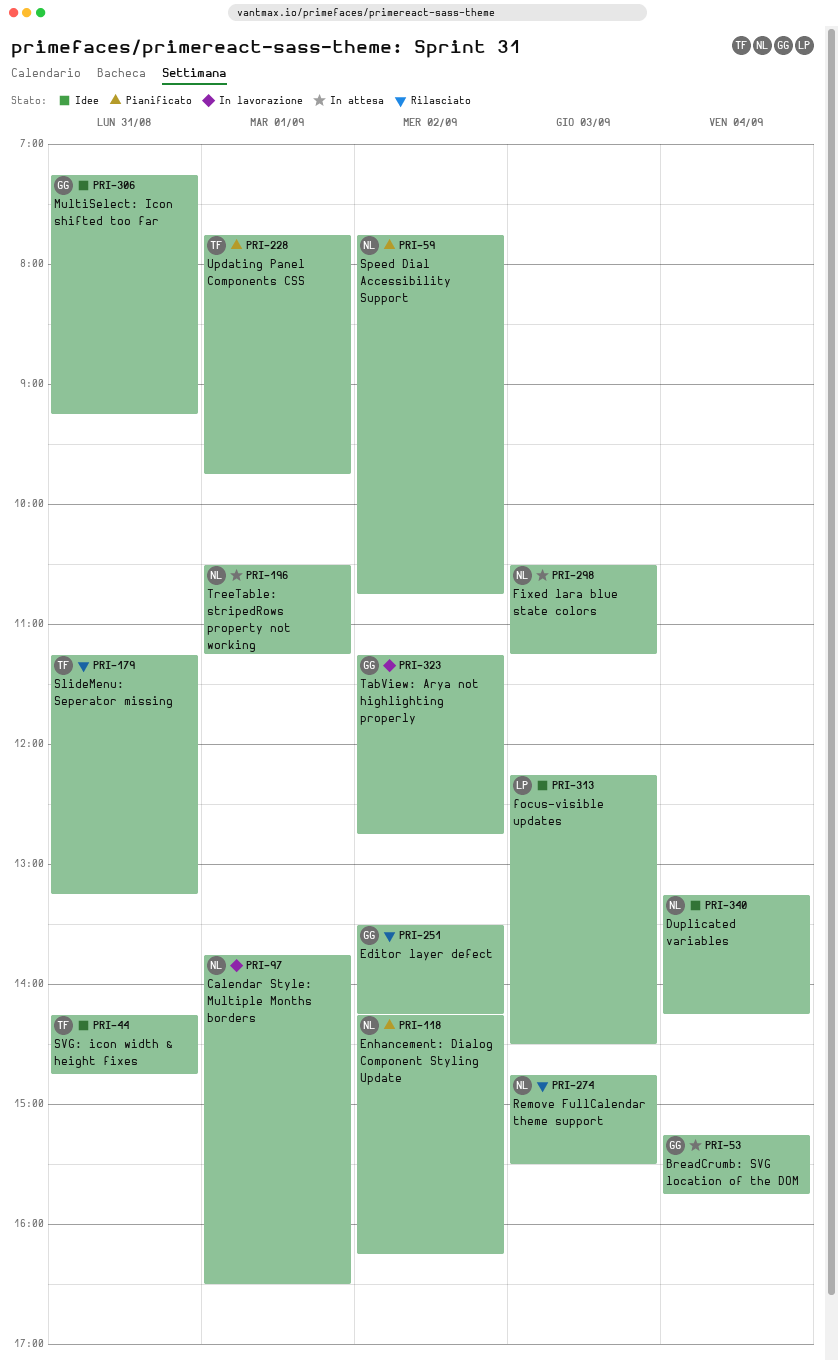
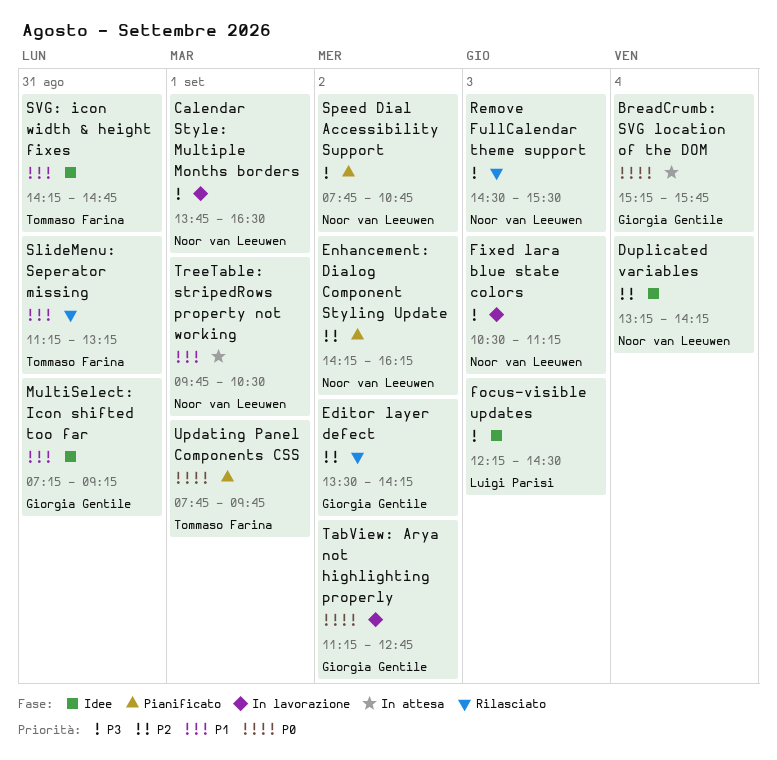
Fixed lara blue state colors, status: In attesa -> In lavorazione
Remove FullCalendar theme support, begins: 14:45 -> 14:30
TreeTable: stripedRows property not working, begins: 10:30 -> 09:45
TreeTable: stripedRows property not working, ends: 11:15 -> 10:30

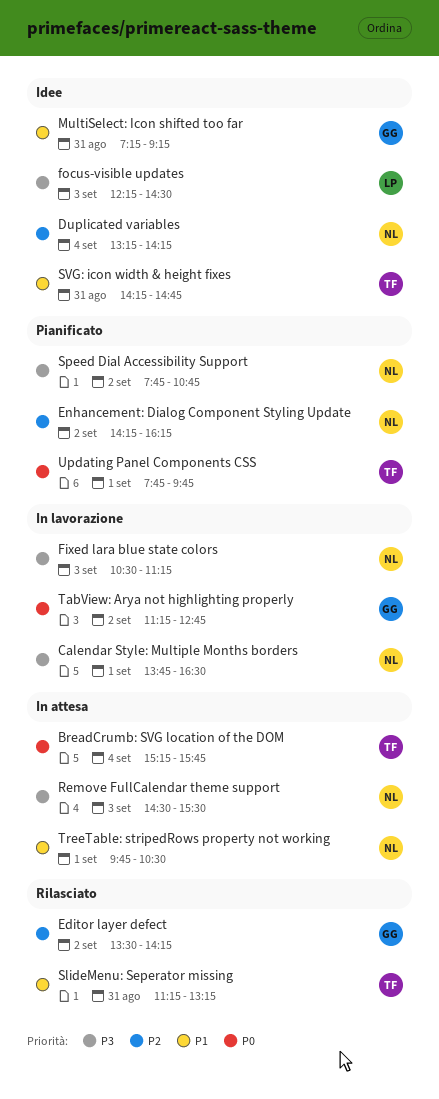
BreadCrumb: SVG location of the DOM, owner: Giorgia Gentile -> Tommaso Farina
Remove FullCalendar theme support, status: Rilasciato -> In attesa

